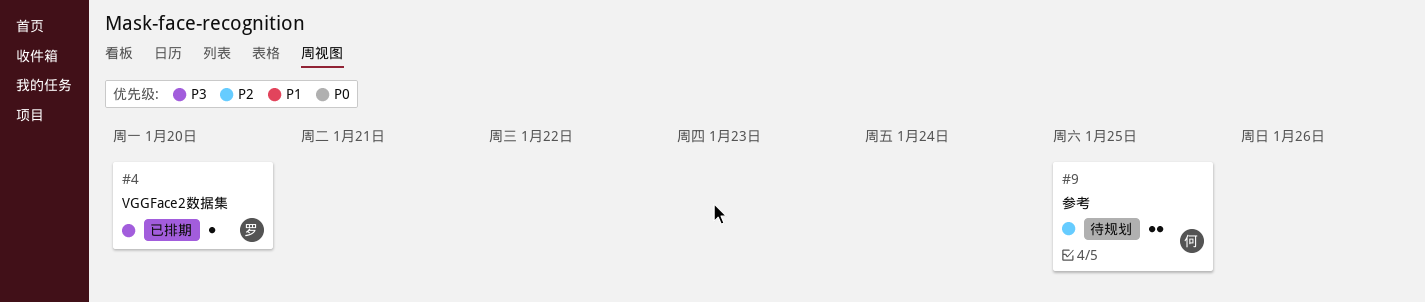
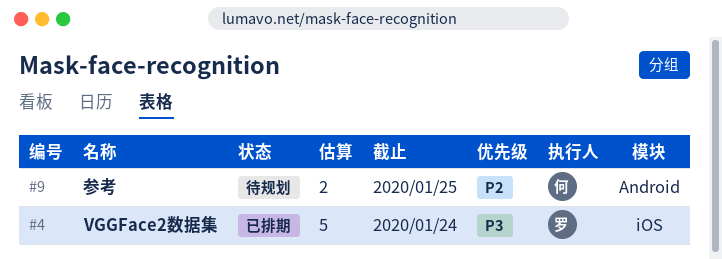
#4, estimate: 1 -> 5
#4, due: Jan 20 -> Jan 24

